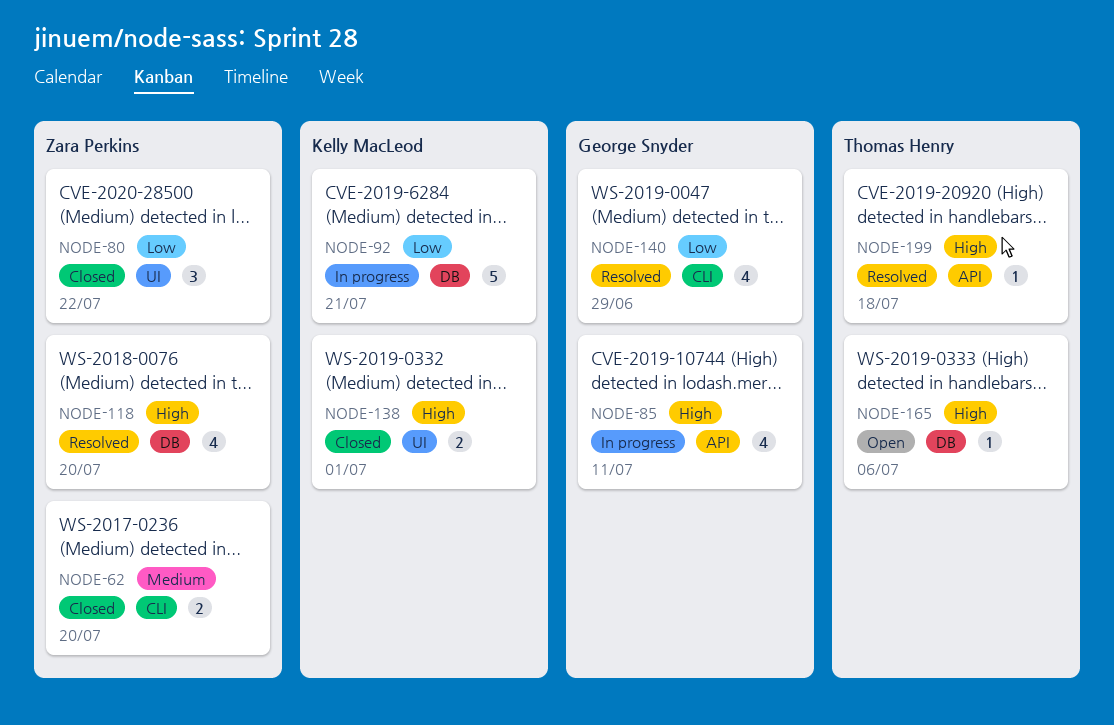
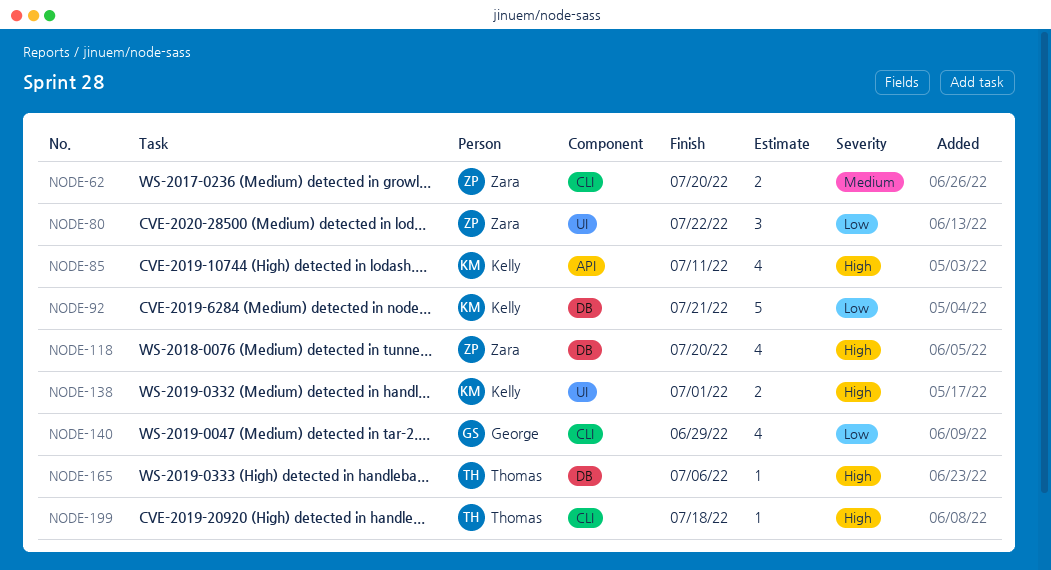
NODE-85, owner: George Snyder -> Kelly MacLeod
NODE-199, label: API -> CLI

